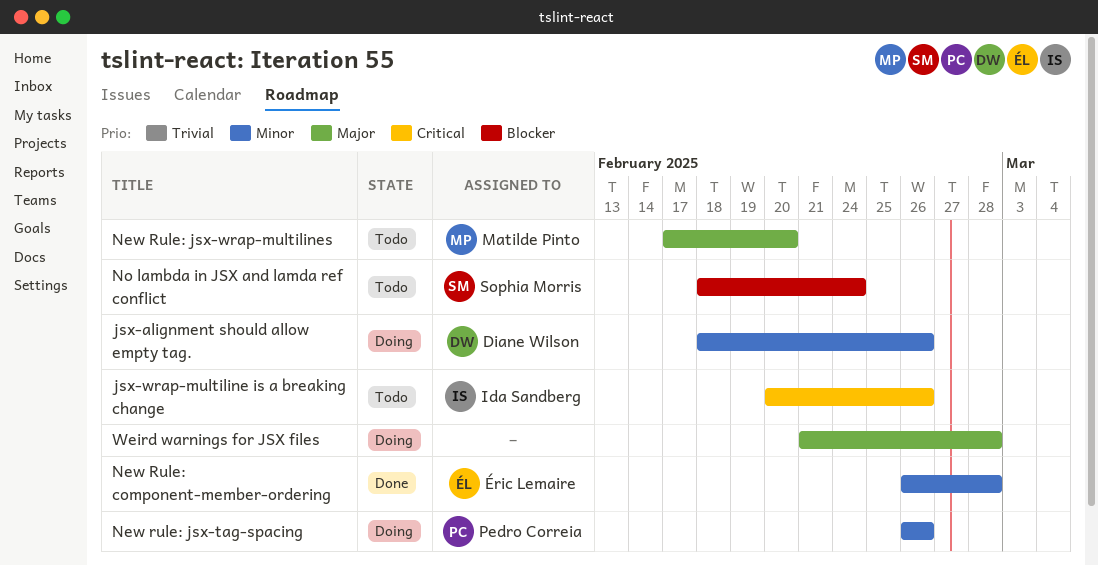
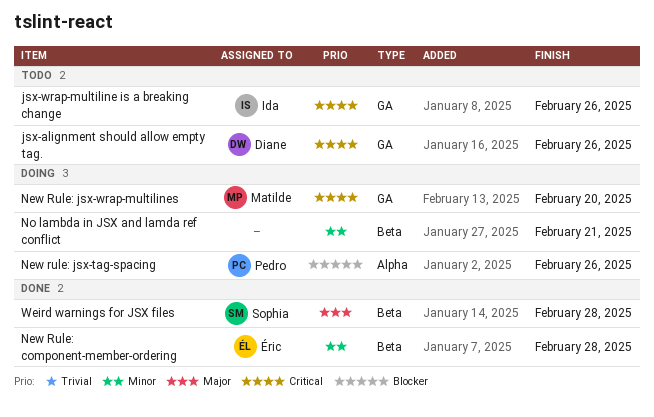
jsx-alignment should allow empty tag., status: Doing -> Todo
jsx-alignment should allow empty tag., priority: Minor -> Critical
New rule: jsx-tag-spacing, priority: Minor -> Blocker
New Rule: jsx-wrap-multilines, status: Todo -> Doing
New Rule: jsx-wrap-multilines, priority: Major -> Critical
No lambda in JSX and lamda ref conflict, status: Todo -> Doing
No lambda in JSX and lamda ref conflict, owner: Sophia Morris -> none
No lambda in JSX and lamda ref conflict, priority: Blocker -> Minor
No lambda in JSX and lamda ref conflict, due: Feb 24 -> Feb 21
Weird warnings for JSX files, status: Doing -> Done
Weird warnings for JSX files, owner: none -> Sophia Morris

